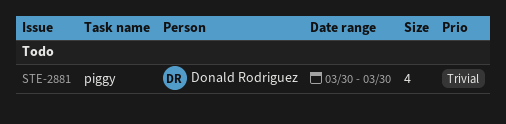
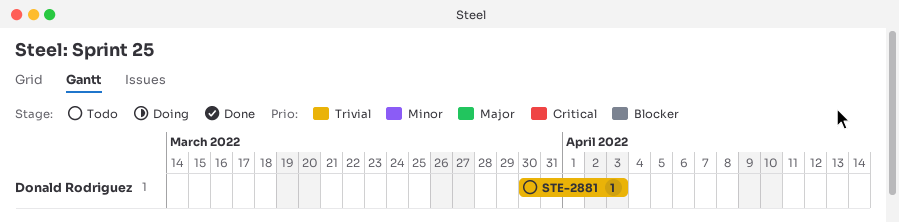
STE-2881, estimate: 4 -> 1
STE-2881, due: Mar 30 -> Apr 3

